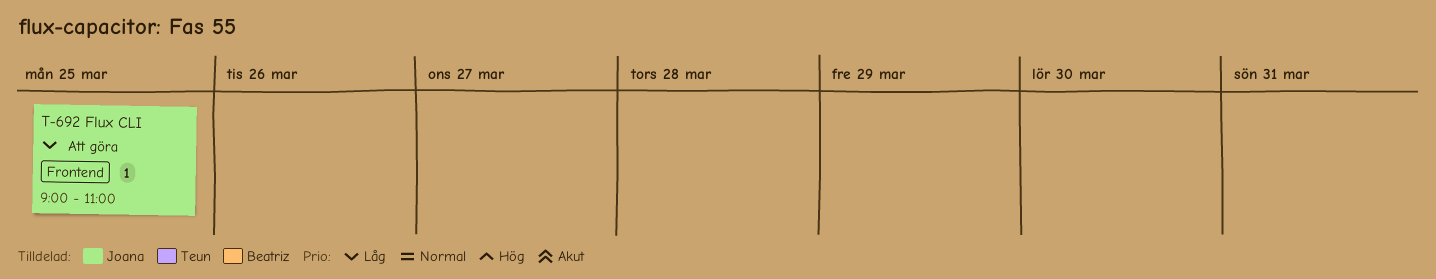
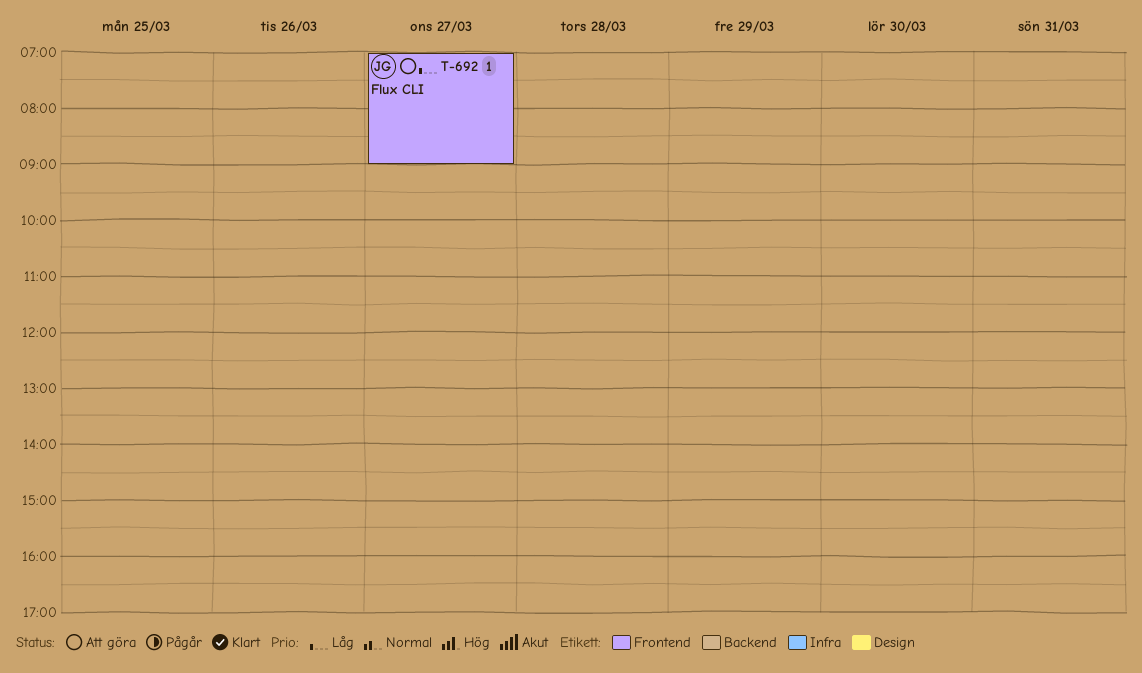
T-692, day: Mar 25 -> Mar 27
T-692, begins: 09:00 -> 07:00
T-692, ends: 11:00 -> 09:00

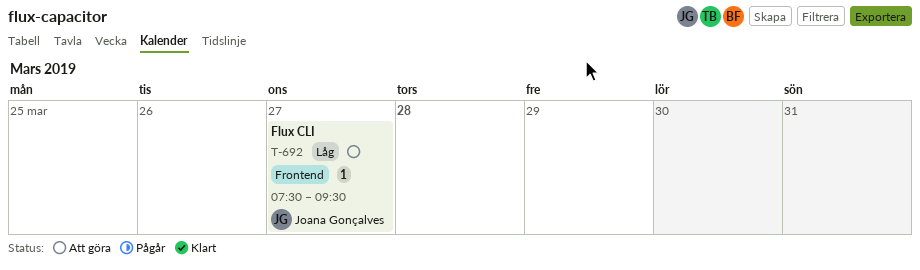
T-692, begins: 07:00 -> 07:30
T-692, ends: 09:00 -> 09:30

